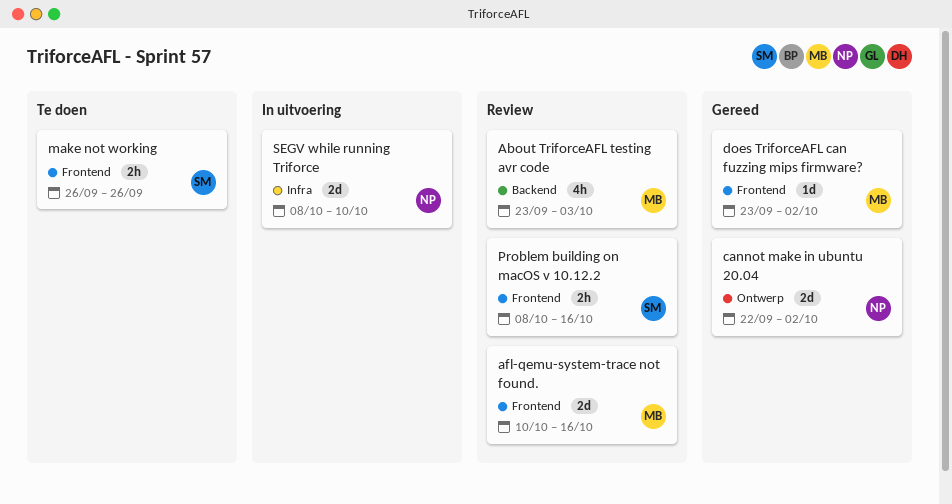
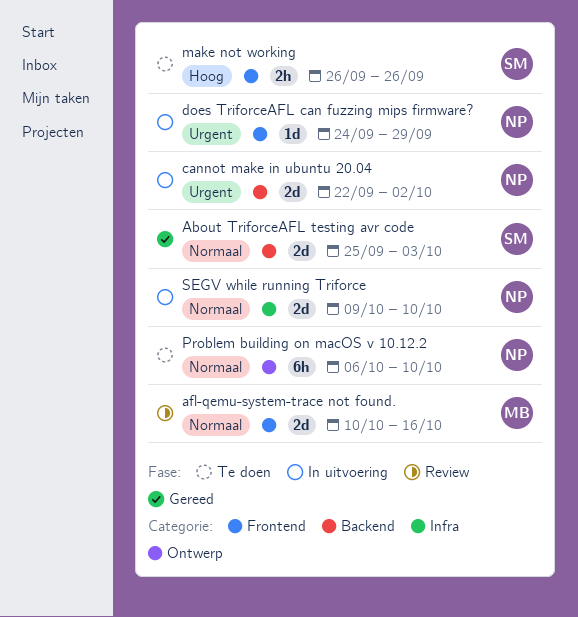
About TriforceAFL testing avr code, status: Review -> Gereed
About TriforceAFL testing avr code, owner: MB -> SM
About TriforceAFL testing avr code, estimate: 4h -> 2d
About TriforceAFL testing avr code, start: Sep 23 -> Sep 25
cannot make in ubuntu 20.04, status: Gereed -> In uitvoering
cannot make in ubuntu 20.04, label: Ontwerp -> Backend
does TriforceAFL can fuzzing mips firmware?, status: Gereed -> In uitvoering
does TriforceAFL can fuzzing mips firmware?, owner: MB -> NP
does TriforceAFL can fuzzing mips firmware?, start: Sep 23 -> Sep 24
does TriforceAFL can fuzzing mips firmware?, due: Oct 2 -> Sep 29
Problem building on macOS v 10.12.2, status: Review -> Te doen
Problem building on macOS v 10.12.2, owner: SM -> NP
Problem building on macOS v 10.12.2, label: Frontend -> Ontwerp
Problem building on macOS v 10.12.2, estimate: 2h -> 6h
Problem building on macOS v 10.12.2, start: Oct 8 -> Oct 6
Problem building on macOS v 10.12.2, due: Oct 16 -> Oct 10
SEGV while running Triforce, start: Oct 8 -> Oct 9

